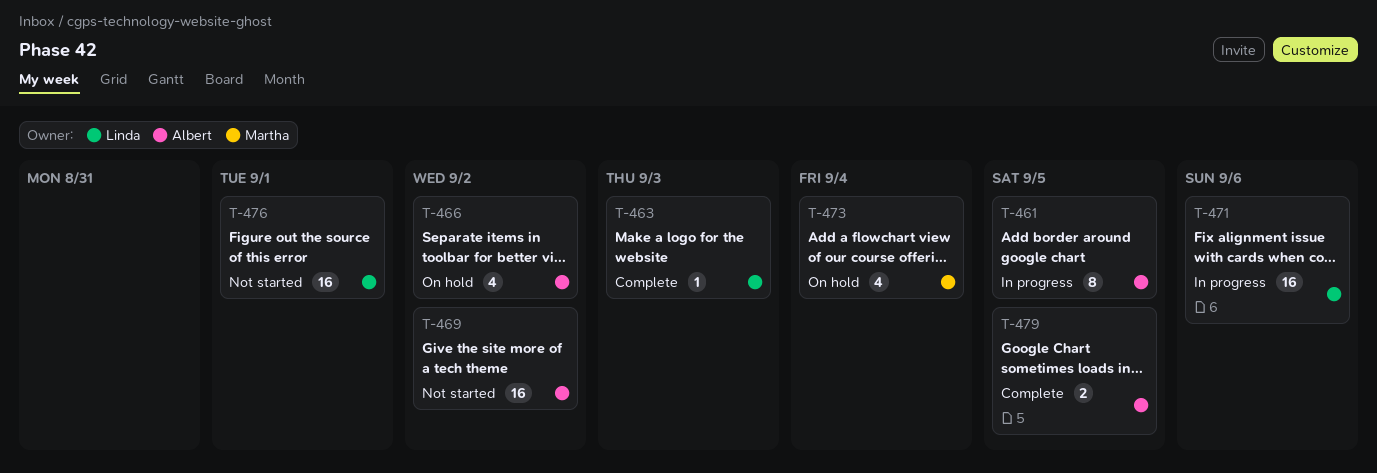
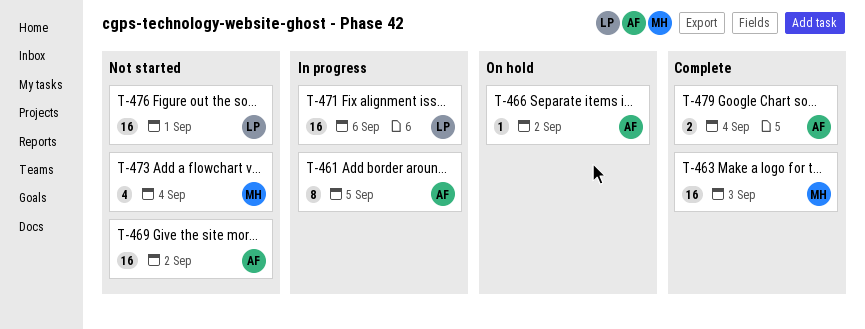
T-463, owner: Linda -> Martha
T-463, estimate: 1 -> 16
T-466, estimate: 4 -> 1
T-473, status: On hold -> Not started
T-479, due: Sep 5 -> Sep 4

